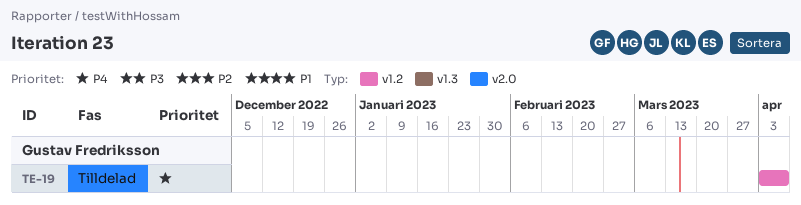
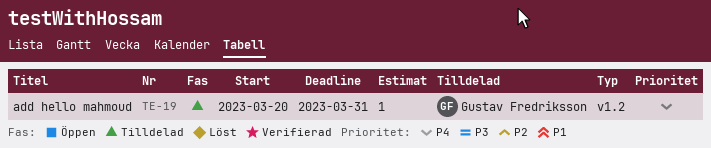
TE-19, start: Apr 3 -> Mar 20
TE-19, due: Apr 7 -> Mar 31

